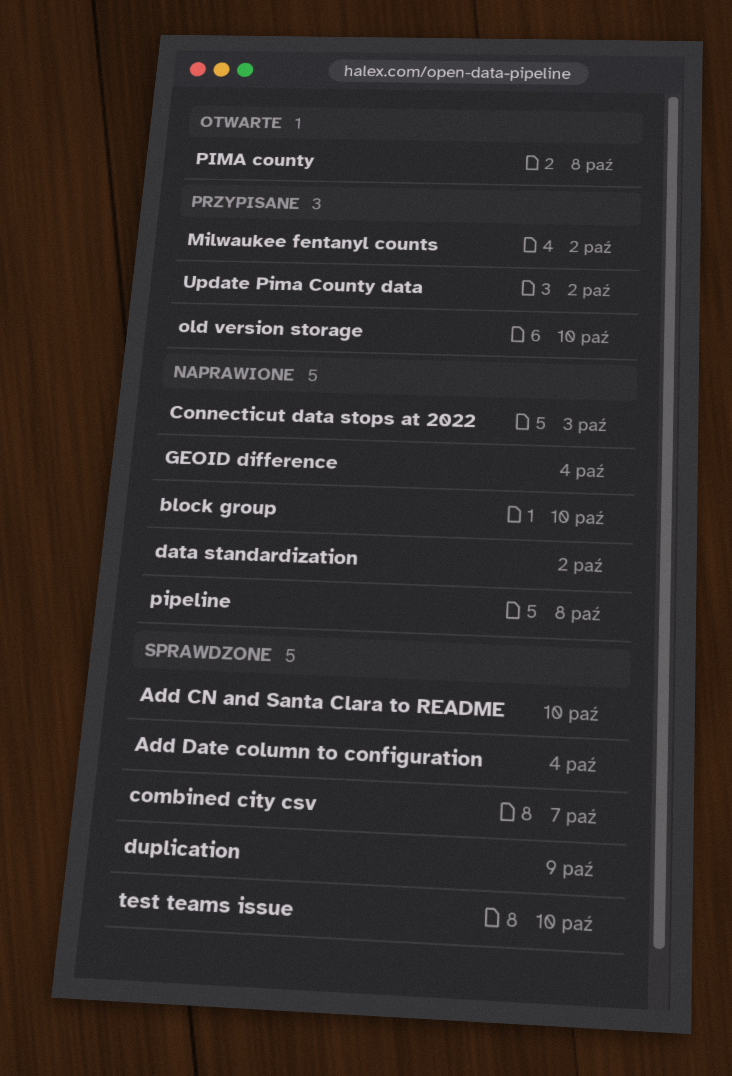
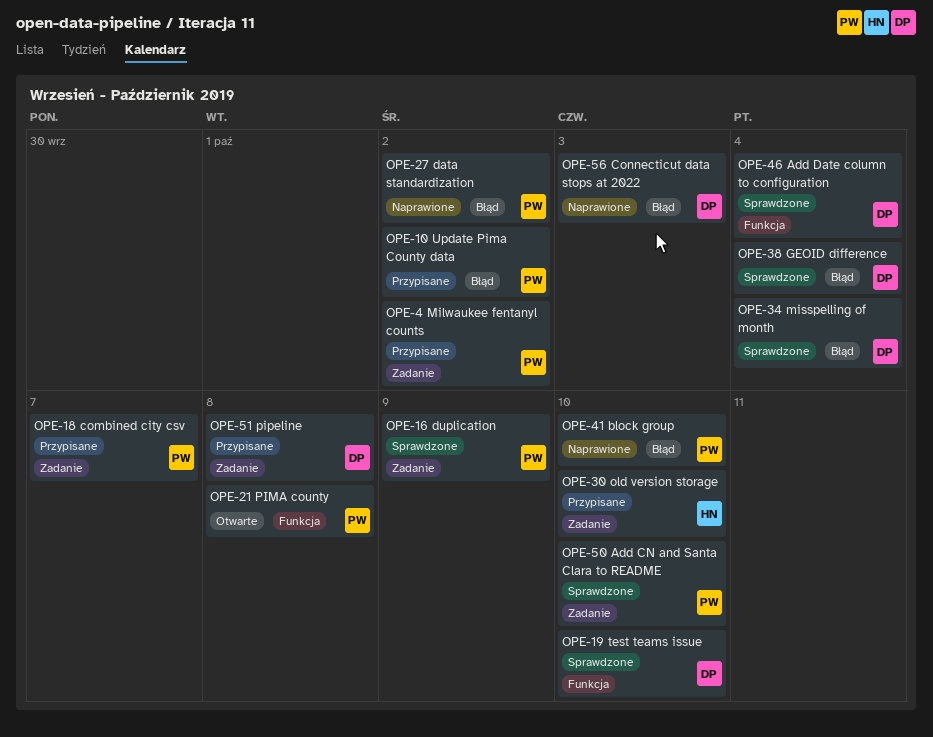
combined city csv, status: Sprawdzone -> Przypisane
GEOID difference, status: Naprawione -> Sprawdzone
misspelling of month: none -> present
pipeline, status: Naprawione -> Przypisane

